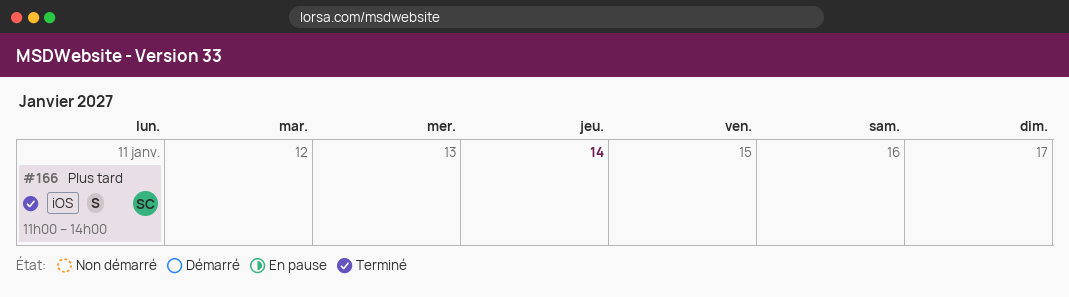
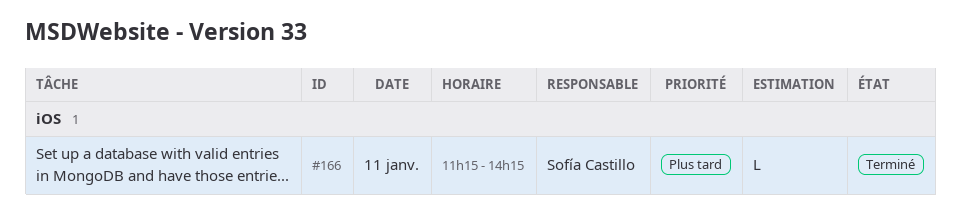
#166, estimate: S -> L
#166, begins: 11:00 -> 11:15
#166, ends: 14:00 -> 14:15

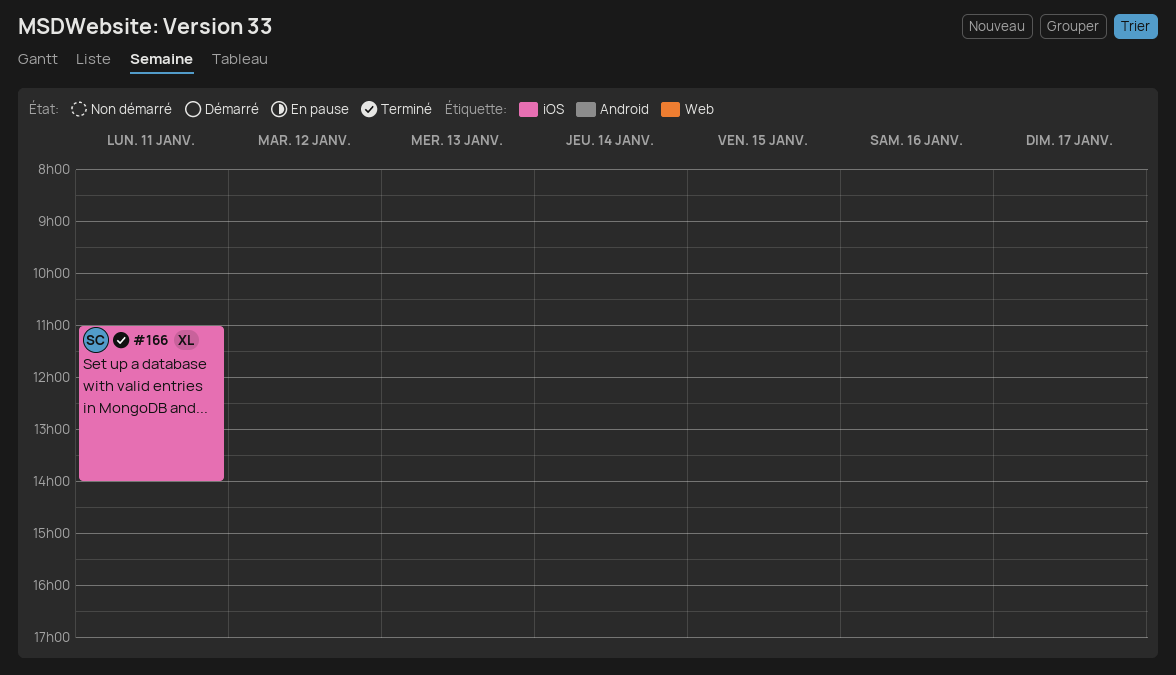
#166, estimate: L -> XL
#166, begins: 11:15 -> 11:00
#166, ends: 14:15 -> 14:00

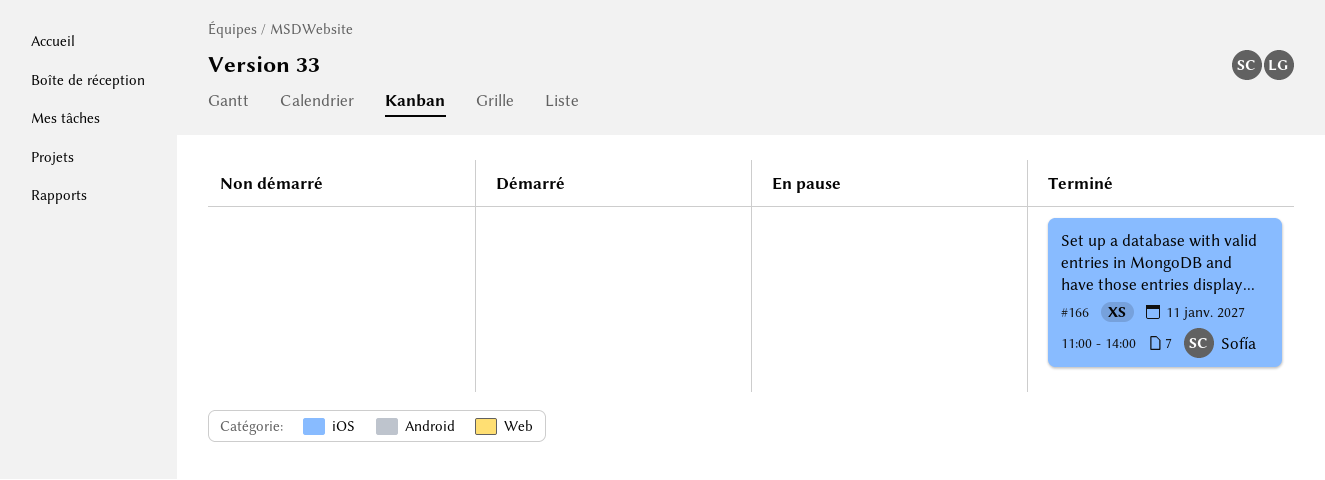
#166, estimate: XL -> XS

